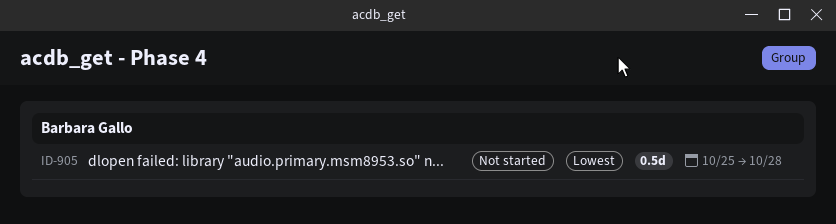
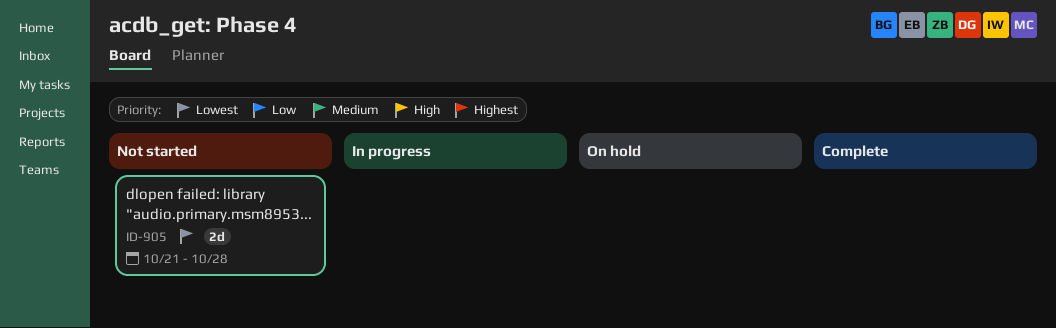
ID-905, estimate: 0.5d -> 2d
ID-905, start: Oct 25 -> Oct 21

